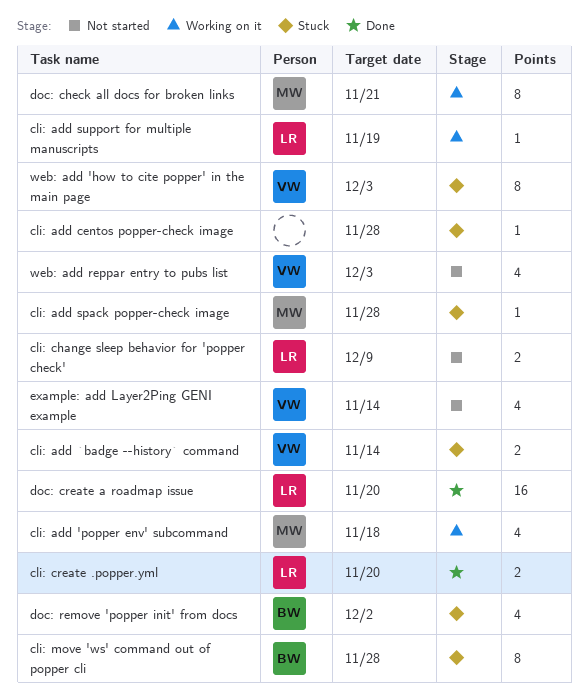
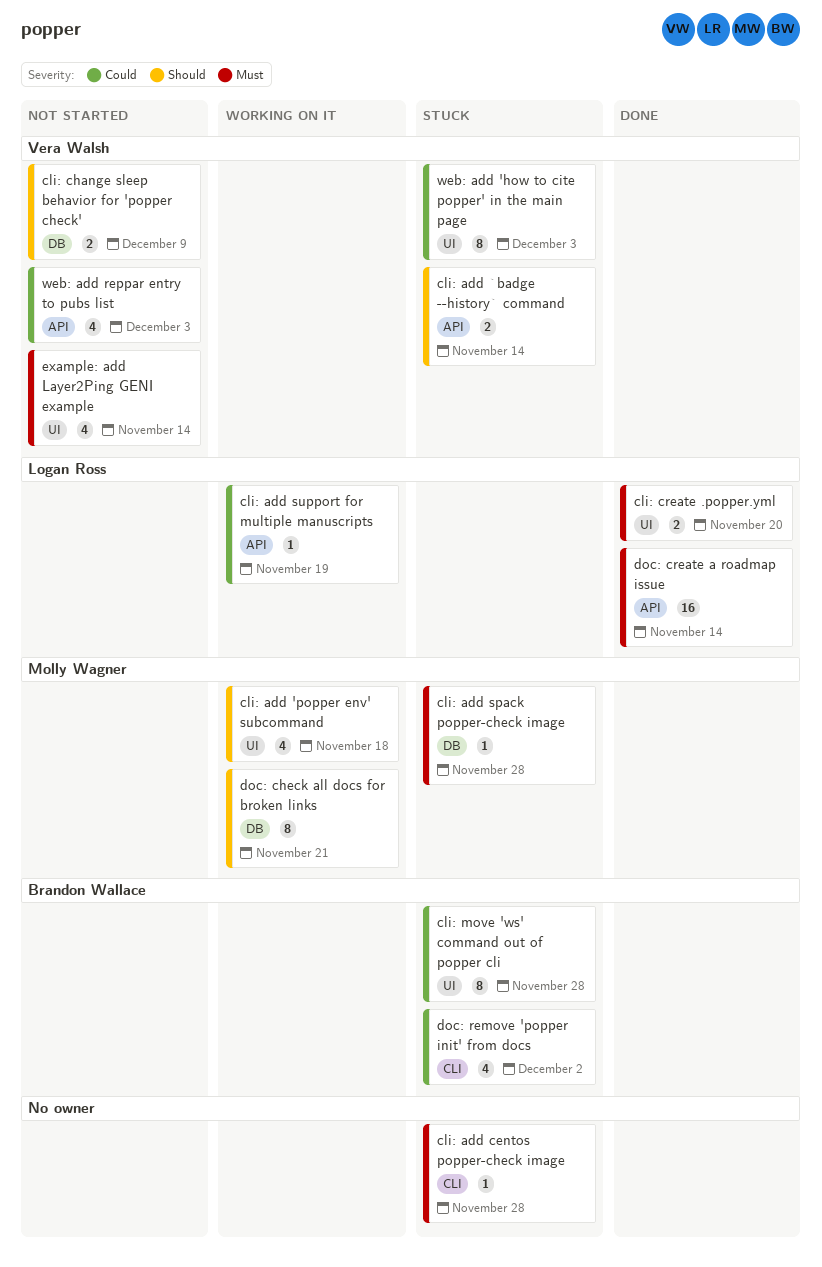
cli: change sleep behavior for 'popper check', owner: Logan Ross -> Vera Walsh
doc: create a roadmap issue, due: Nov 20 -> Nov 14

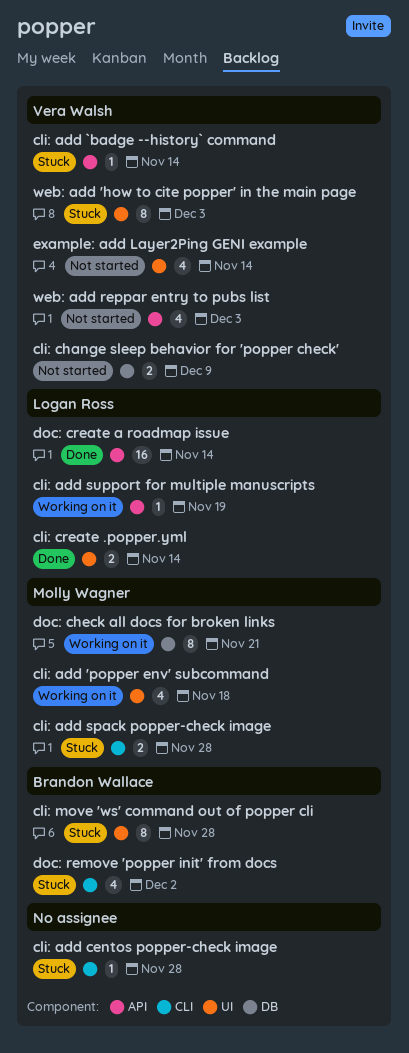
cli: add `badge --history` command, estimate: 2 -> 1
cli: add spack popper-check image, label: DB -> CLI
cli: add spack popper-check image, estimate: 1 -> 2
cli: create .popper.yml, due: Nov 20 -> Nov 14

